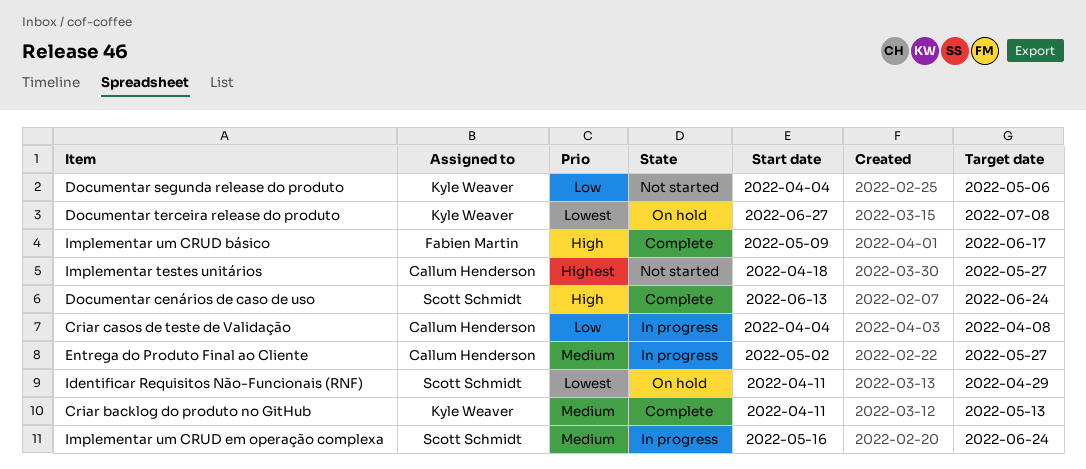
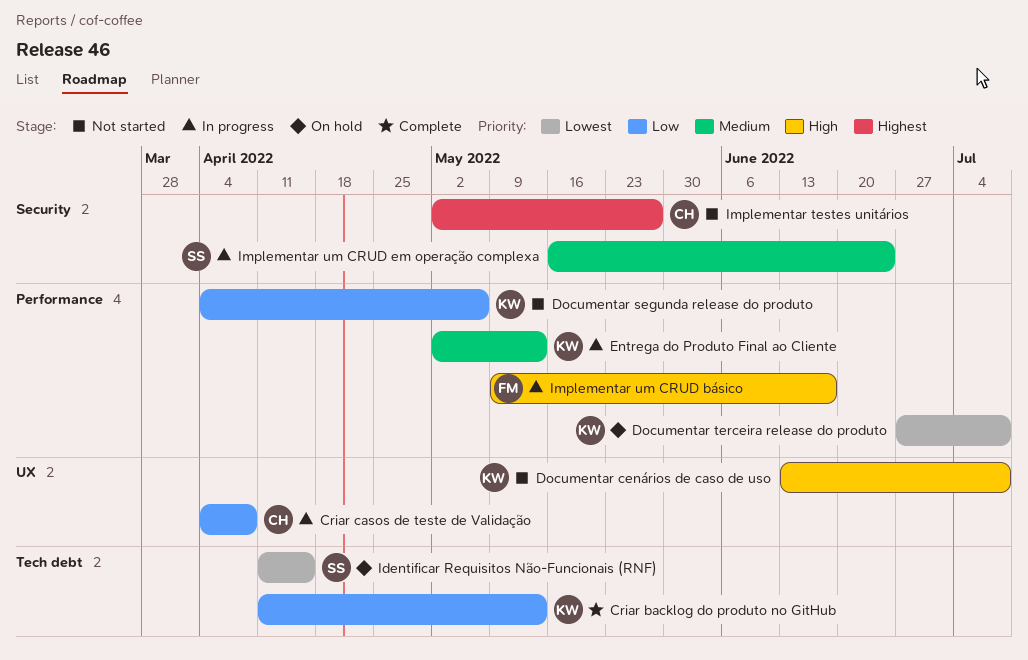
Criar backlog do produto no GitHub, priority: Medium -> Low
Documentar cenários de caso de uso, status: Complete -> Not started
Documentar cenários de caso de uso, owner: Scott Schmidt -> Kyle Weaver
Documentar cenários de caso de uso, due: Jun 24 -> Jul 8
Entrega do Produto Final ao Cliente, owner: Callum Henderson -> Kyle Weaver
Entrega do Produto Final ao Cliente, due: May 27 -> May 13
Identificar Requisitos Não-Funcionais (RNF), due: Apr 29 -> Apr 15
Implementar testes unitários, start: Apr 18 -> May 2
Implementar um CRUD básico, status: Complete -> In progress

